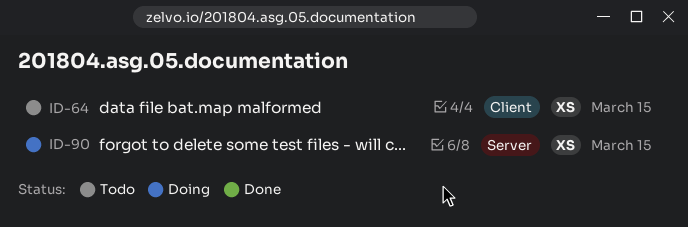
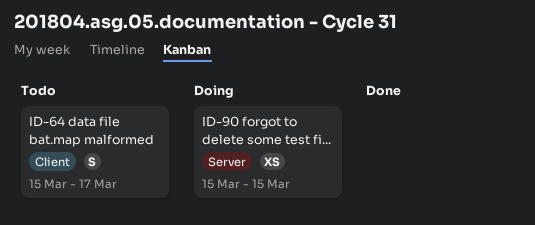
ID-64, estimate: XS -> S
ID-64, due: Mar 15 -> Mar 17

